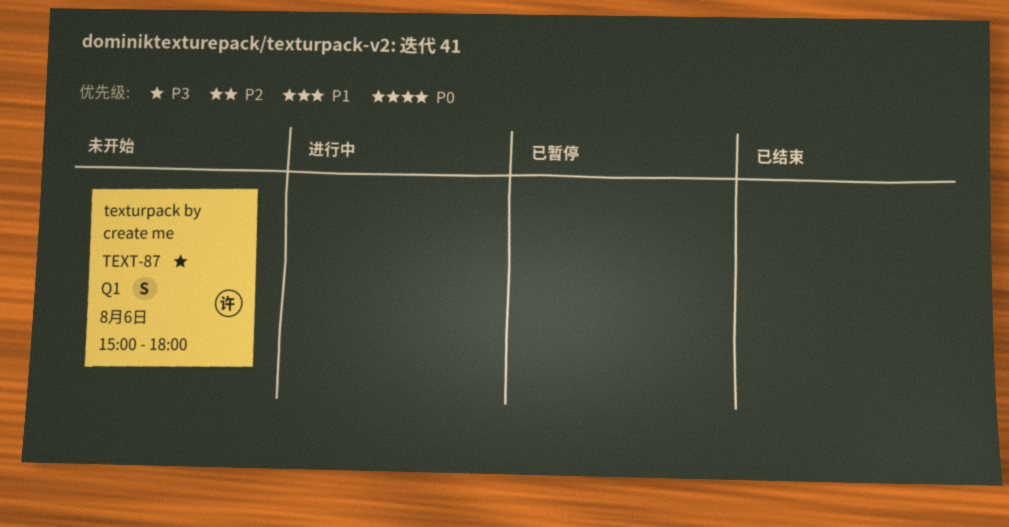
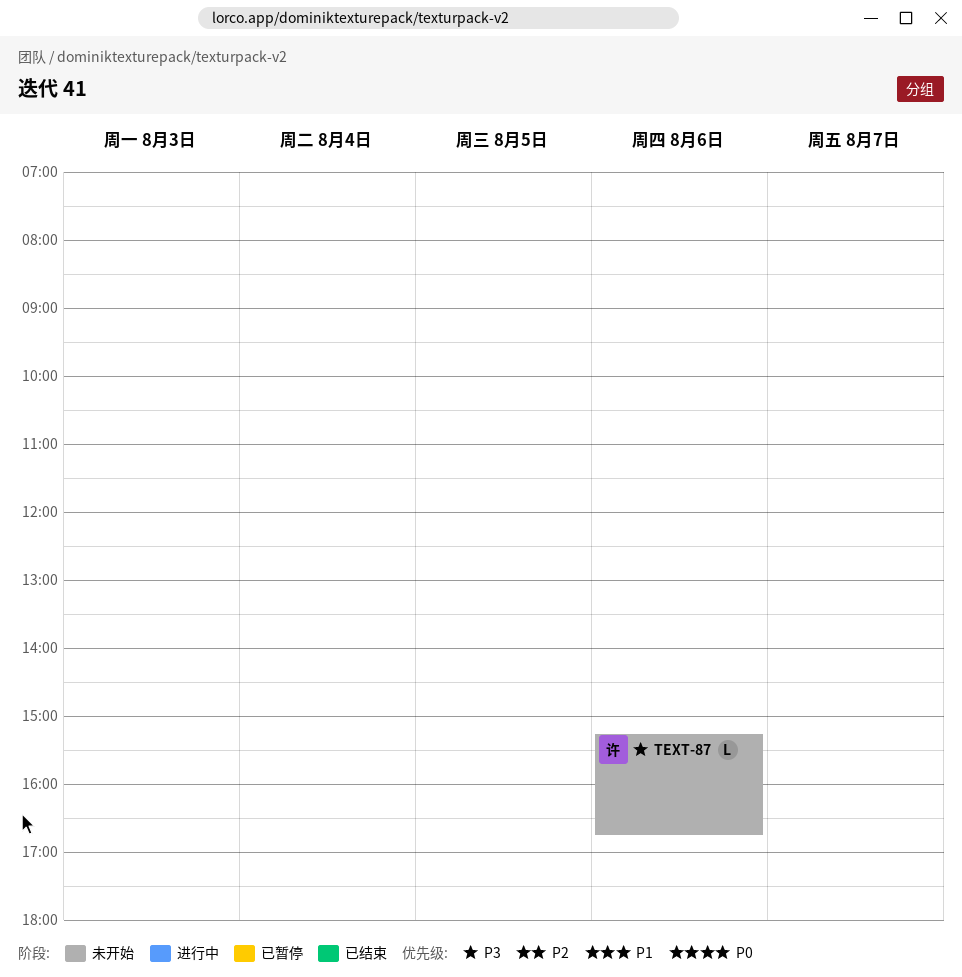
TEXT-87, estimate: S -> L
TEXT-87, begins: 15:00 -> 15:15
TEXT-87, ends: 18:00 -> 16:45

